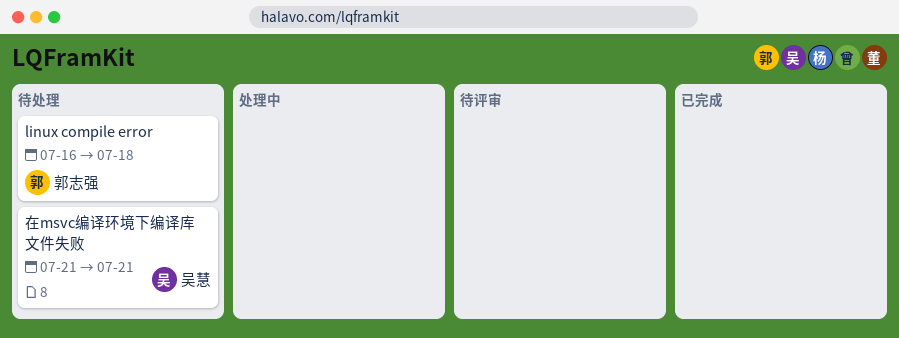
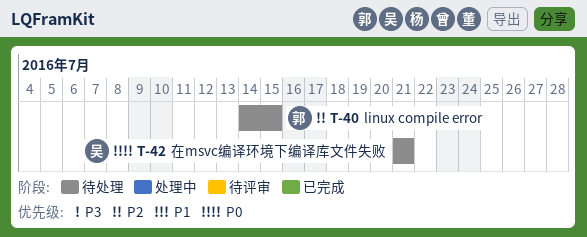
linux compile error, start: Jul 16 -> Jul 14
linux compile error, due: Jul 18 -> Jul 15

